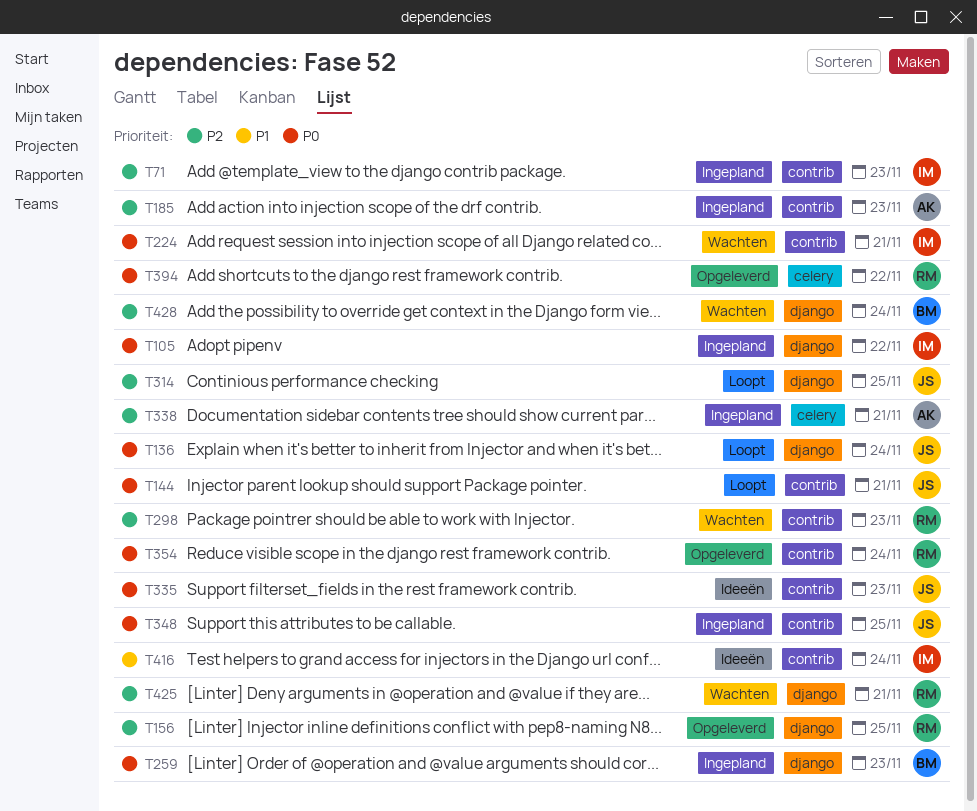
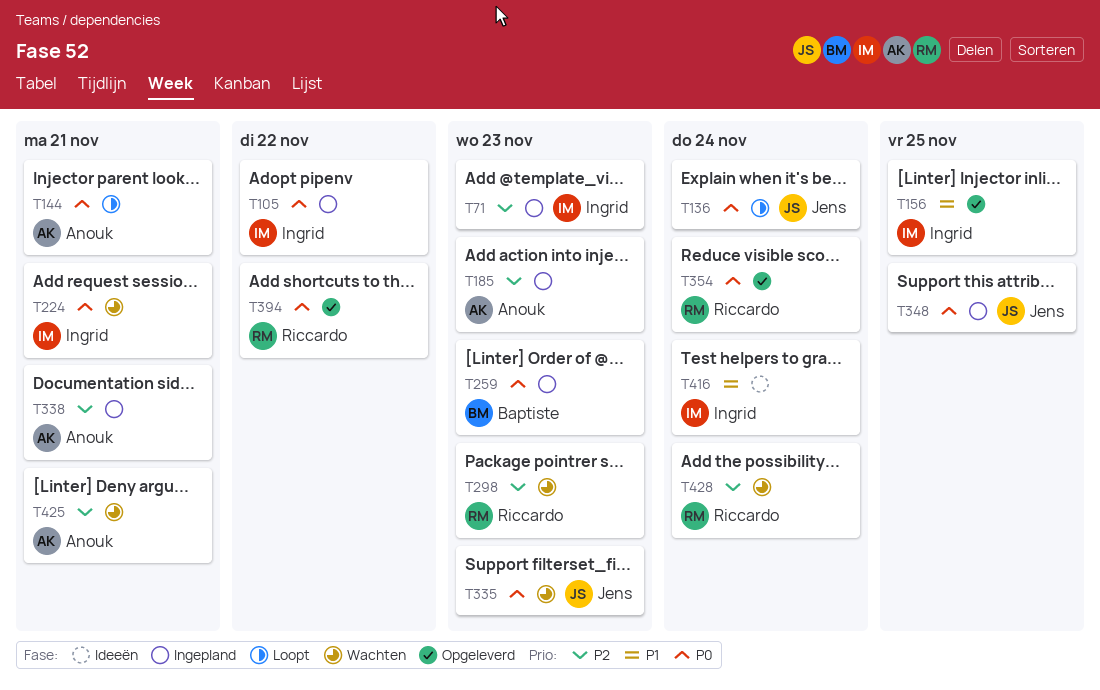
T144, owner: Jens -> Anouk
T156, owner: Riccardo -> Ingrid
T156, priority: P2 -> P1
T314: present -> none
T335, status: Ideeën -> Wachten
T425, owner: Riccardo -> Anouk
T428, owner: Baptiste -> Riccardo

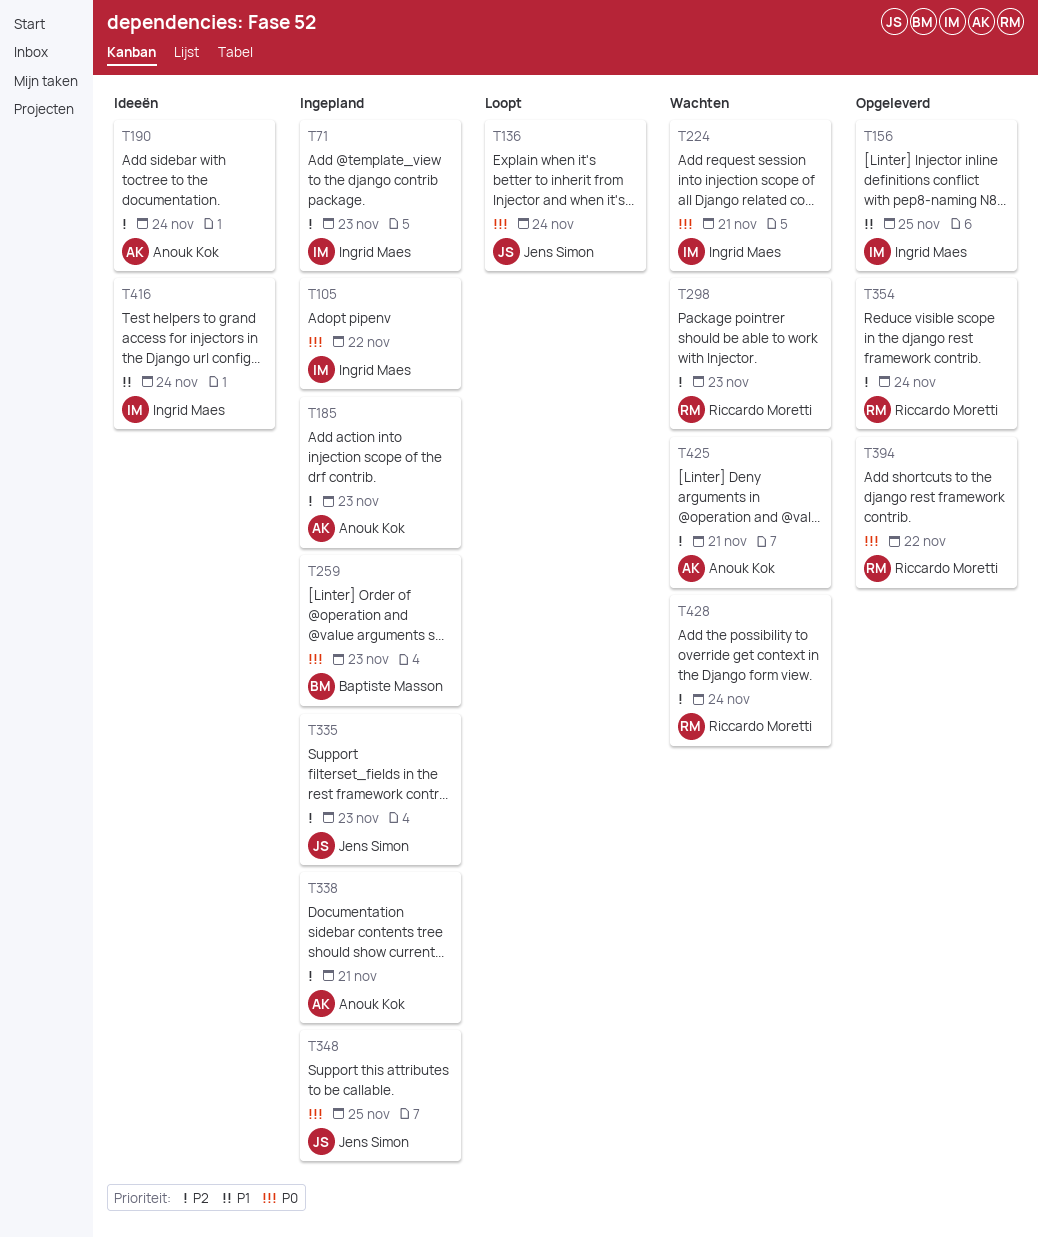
T144: present -> none
T190: none -> present
T335, status: Wachten -> Ingepland
T335, priority: P0 -> P2
T354, priority: P0 -> P2

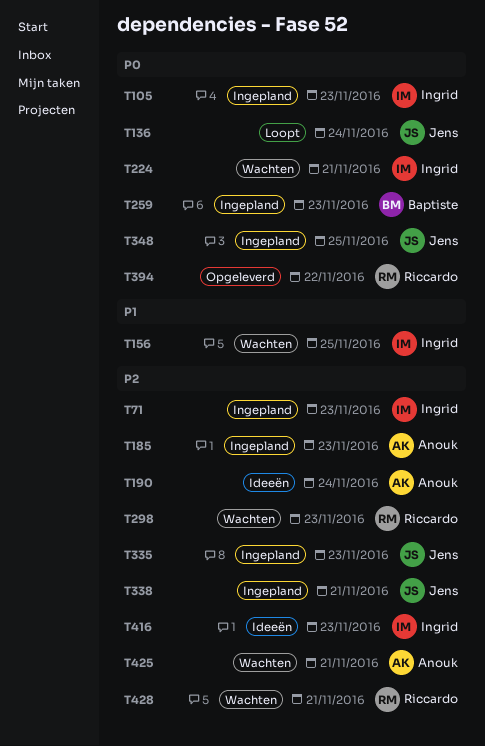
T105, due: Nov 22 -> Nov 23
T156, status: Opgeleverd -> Wachten
T338, owner: Anouk Kok -> Jens Simon
T354: present -> none
T416, priority: P1 -> P2
T416, due: Nov 24 -> Nov 23
T428, due: Nov 24 -> Nov 21

